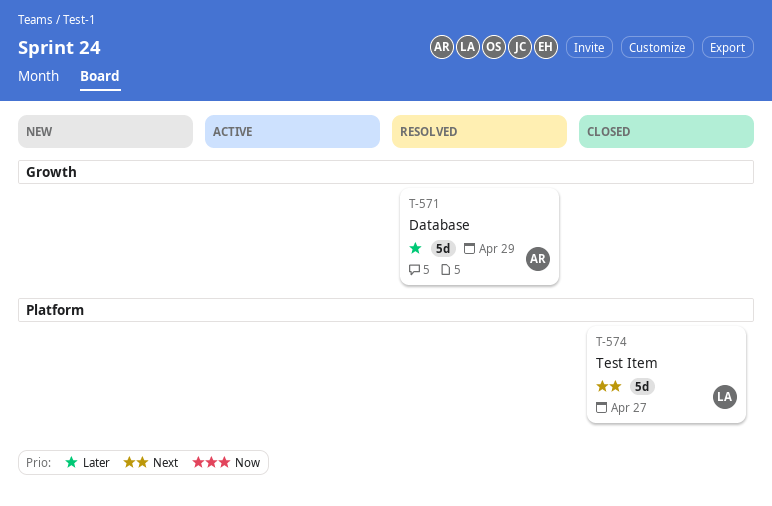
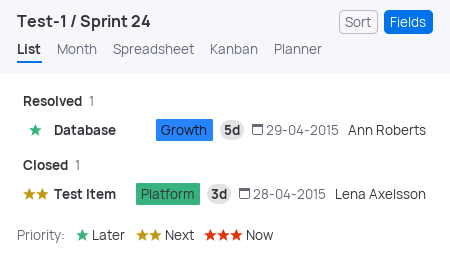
Test Item, estimate: 5d -> 3d
Test Item, due: Apr 27 -> Apr 28

